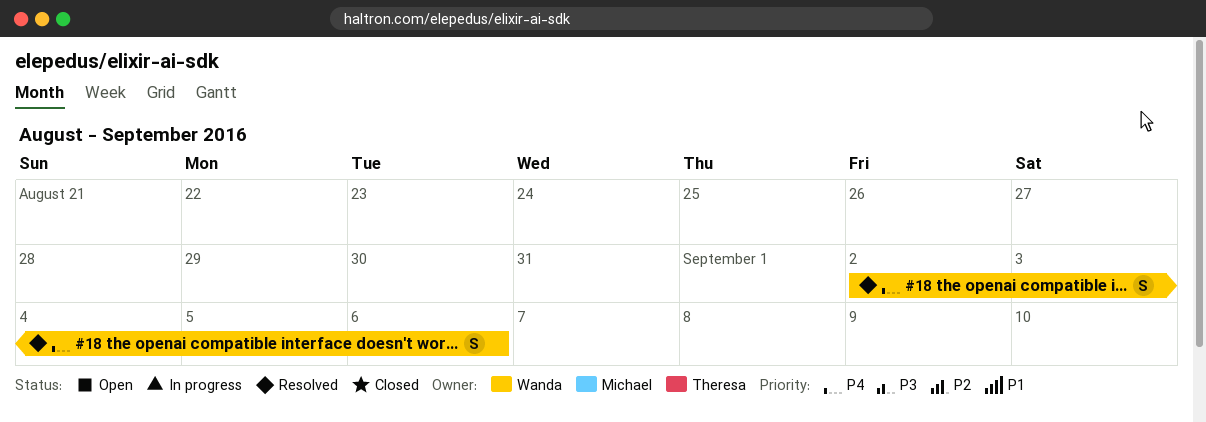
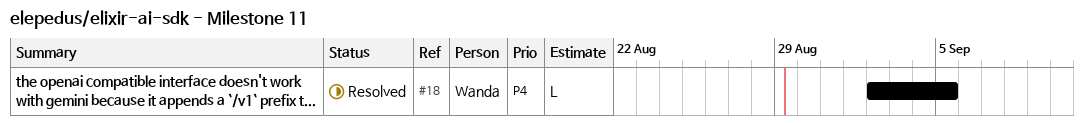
#18, estimate: S -> L
#18, due: Sep 6 -> Sep 5

